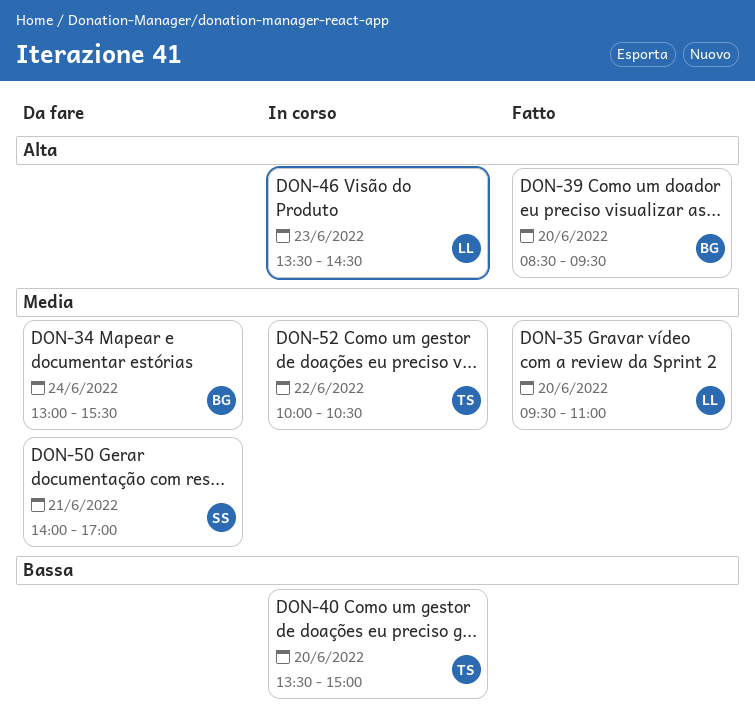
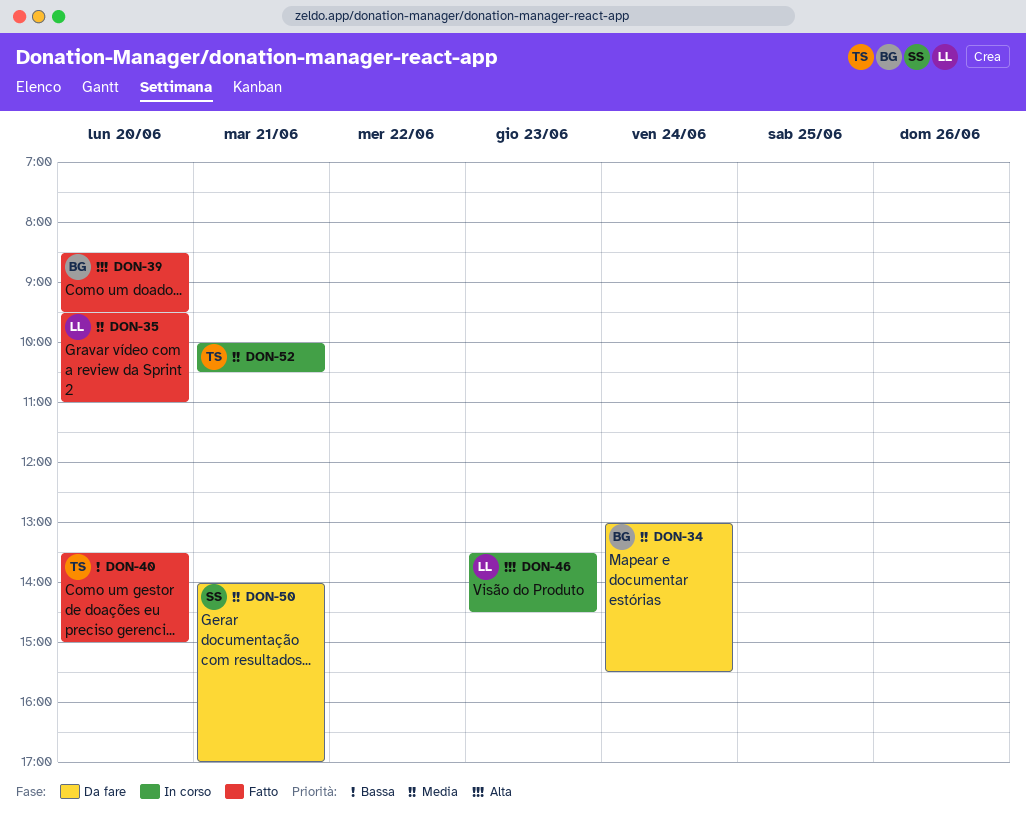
DON-40, status: In corso -> Fatto
DON-52, day: Jun 22 -> Jun 21

